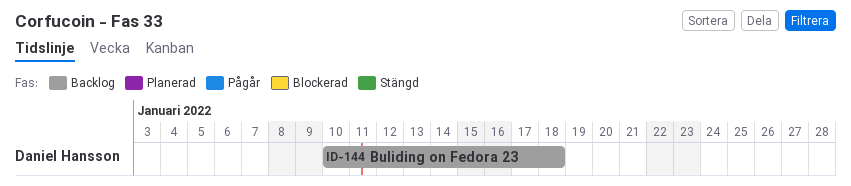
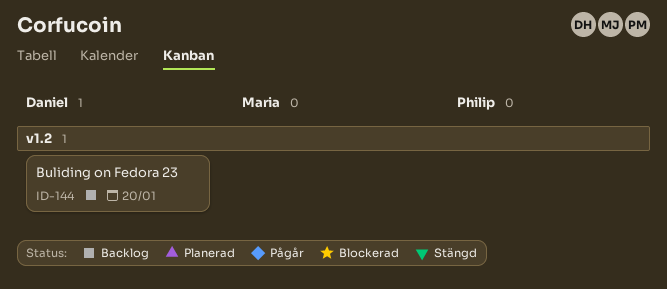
ID-144, due: Jan 18 -> Jan 20

